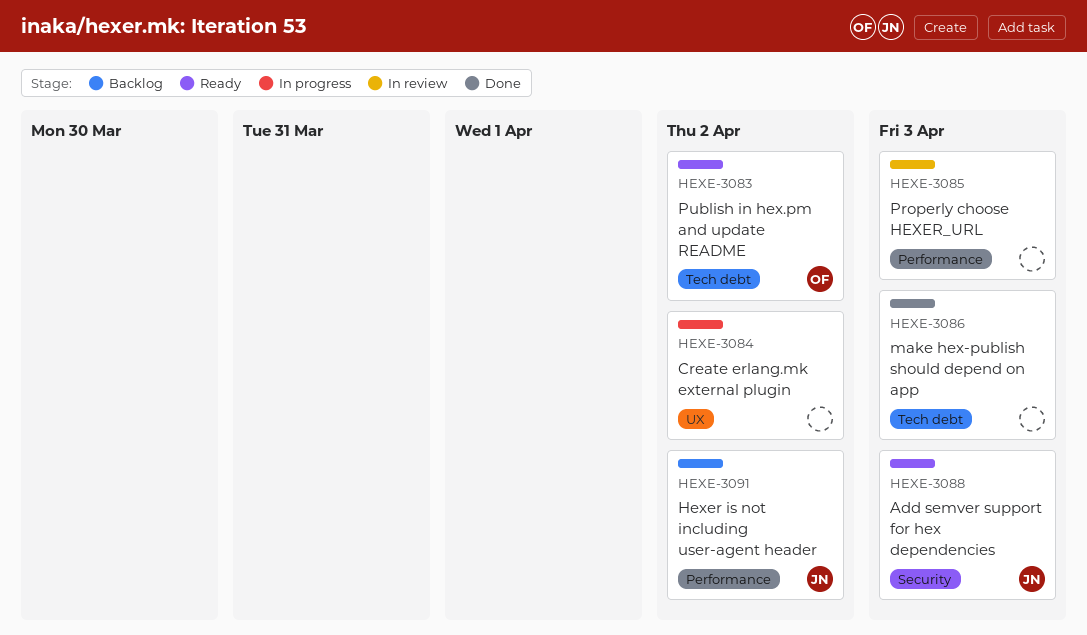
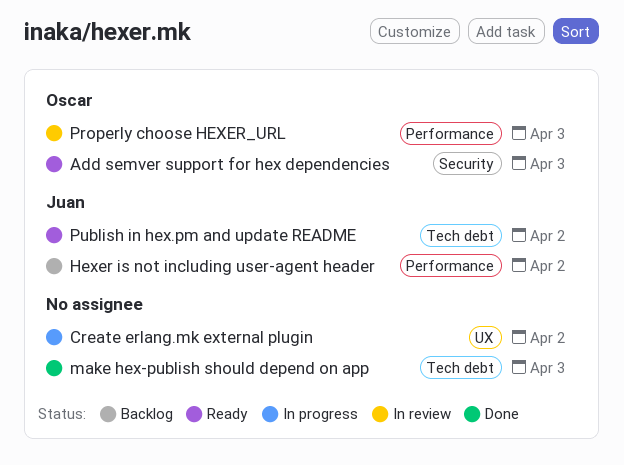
Add semver support for hex dependencies, owner: Juan -> Oscar
Properly choose HEXER_URL, owner: none -> Oscar
Publish in hex.pm and update README, owner: Oscar -> Juan

